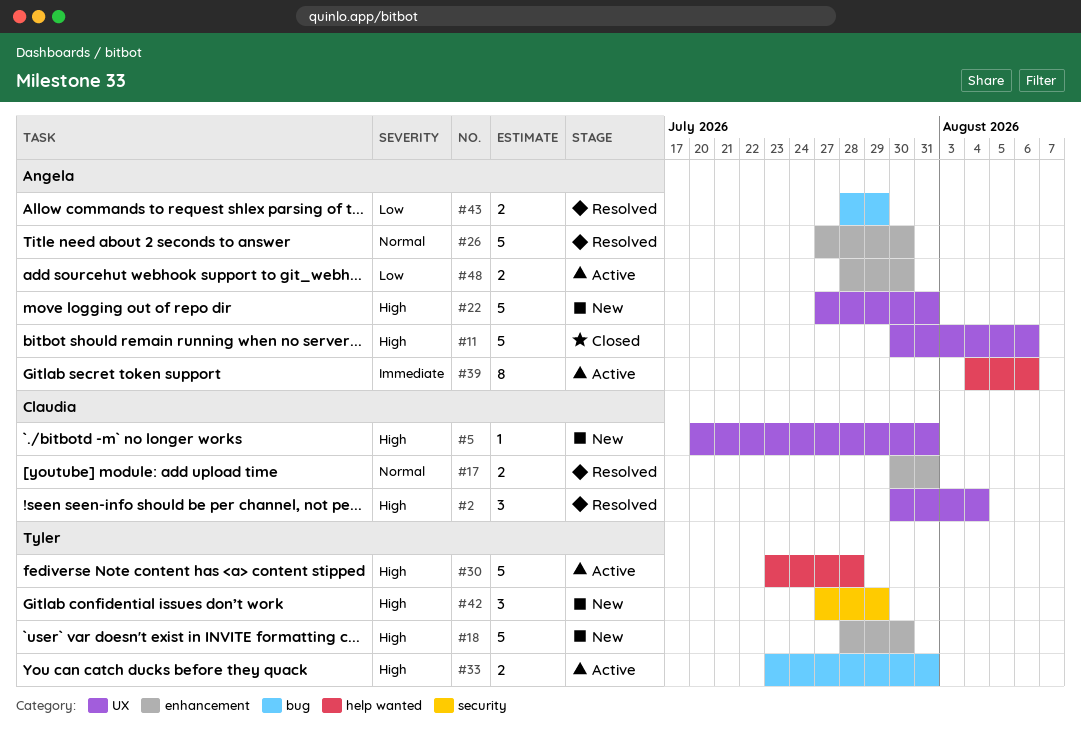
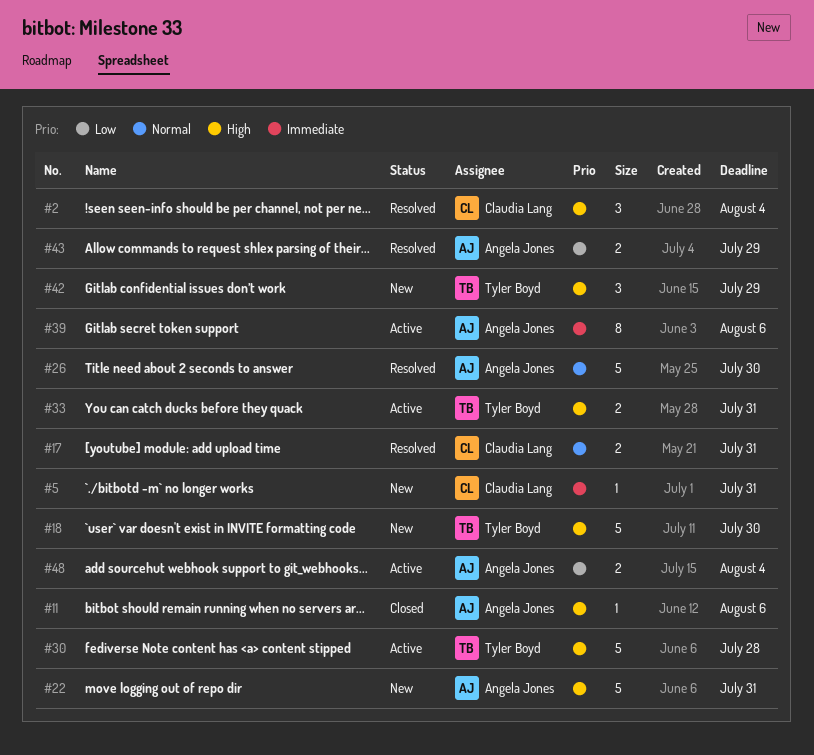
#5, priority: High -> Immediate
#11, estimate: 5 -> 1
#48, due: Jul 30 -> Aug 4

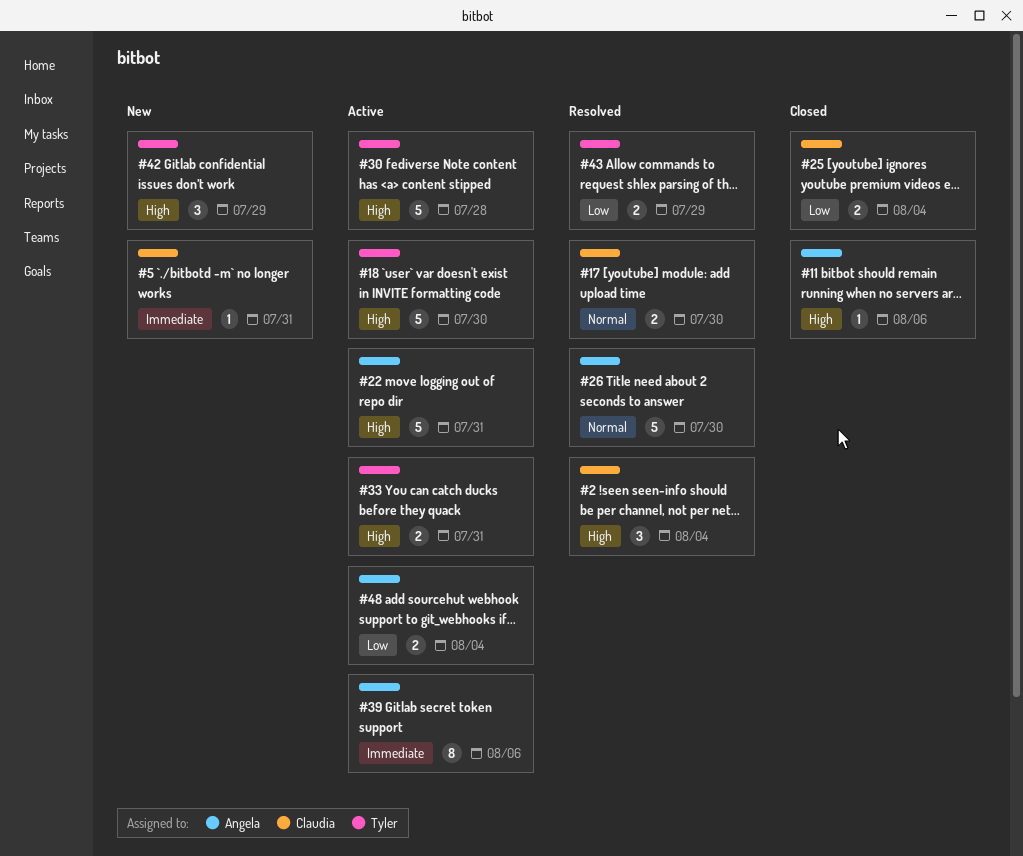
#17, due: Jul 31 -> Jul 30
#18, status: New -> Active
#22, status: New -> Active
#25: none -> present
#43, owner: Angela Jones -> Tyler Boyd

